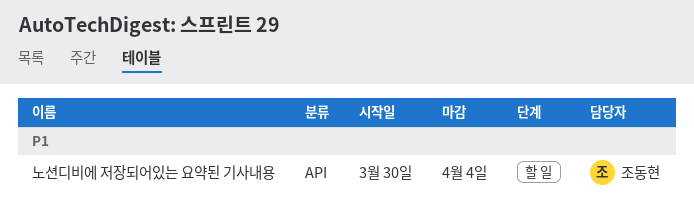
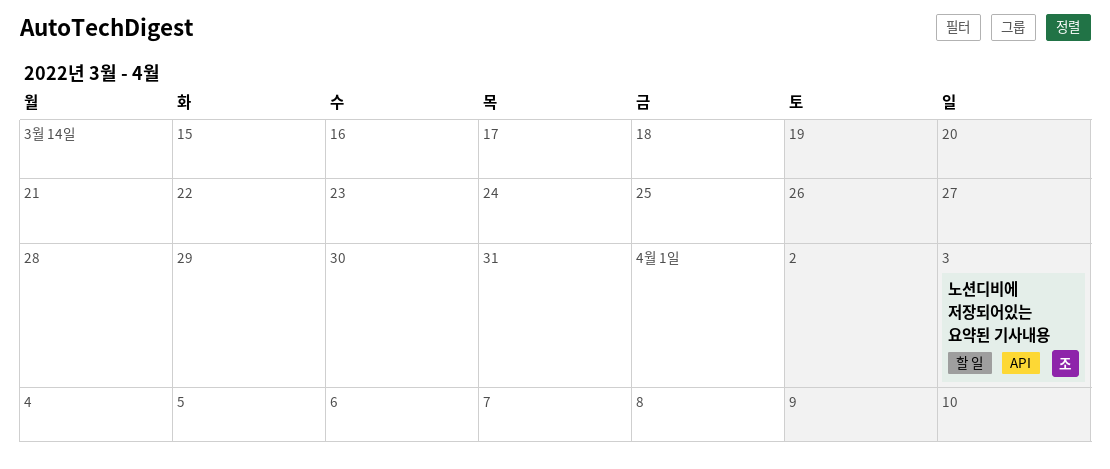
노션디비에 저장되어있는 요약된 기사내용, due: Apr 4 -> Apr 3

